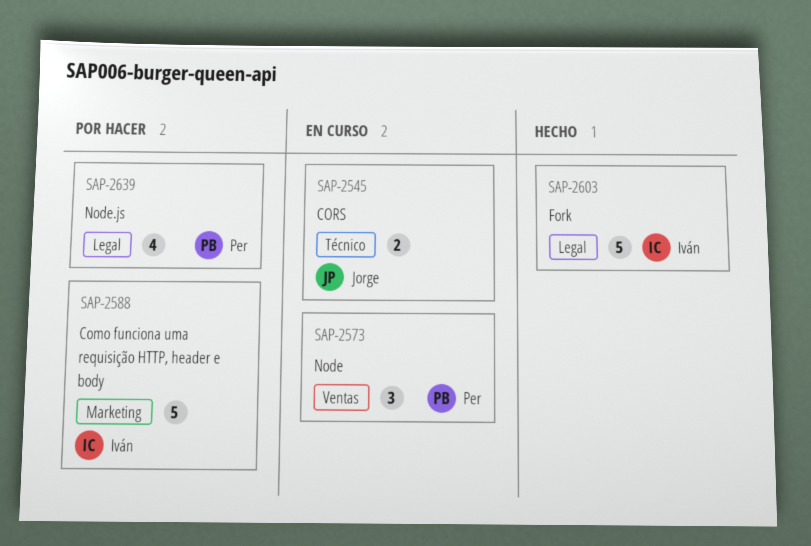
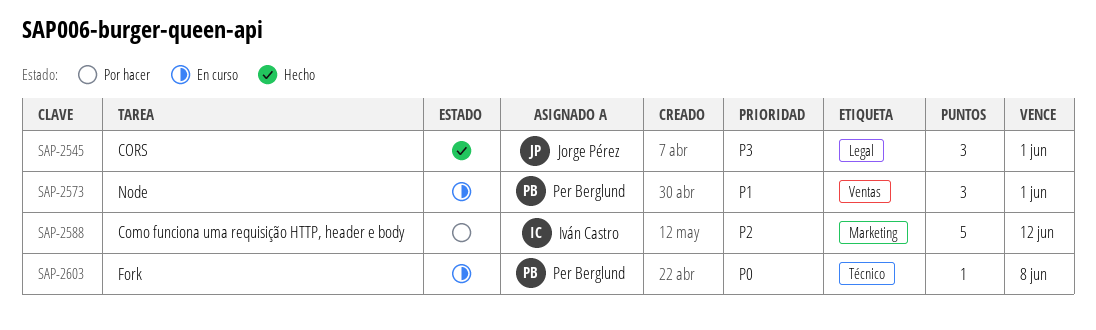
SAP-2545, status: En curso -> Hecho
SAP-2545, label: Técnico -> Legal
SAP-2545, estimate: 2 -> 3
SAP-2603, status: Hecho -> En curso
SAP-2603, owner: Iván Castro -> Per Berglund
SAP-2603, label: Legal -> Técnico
SAP-2603, estimate: 5 -> 1
SAP-2639: present -> none

